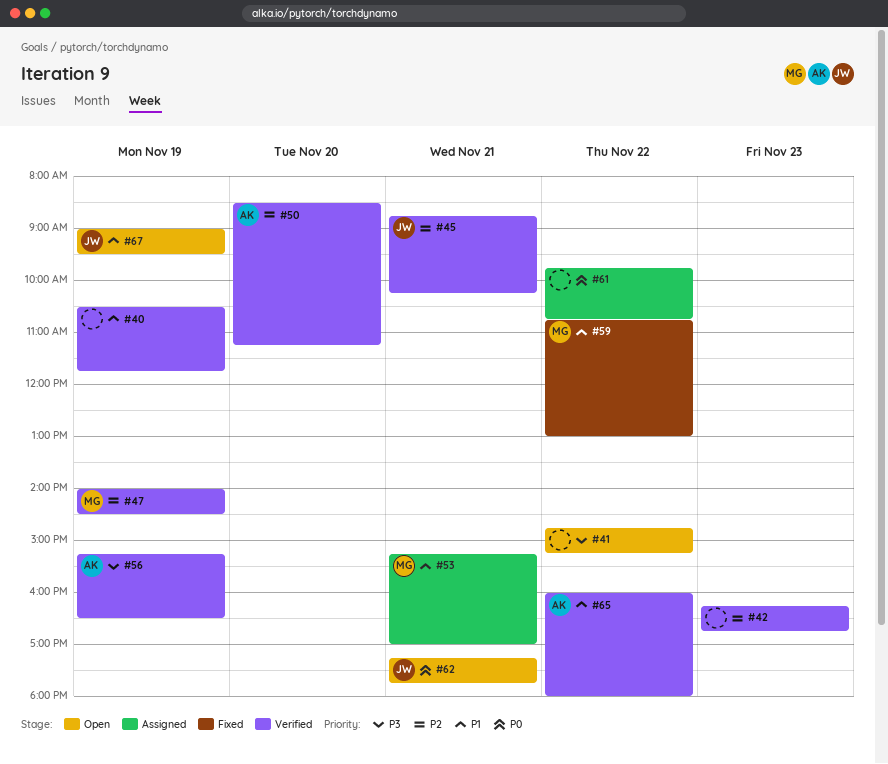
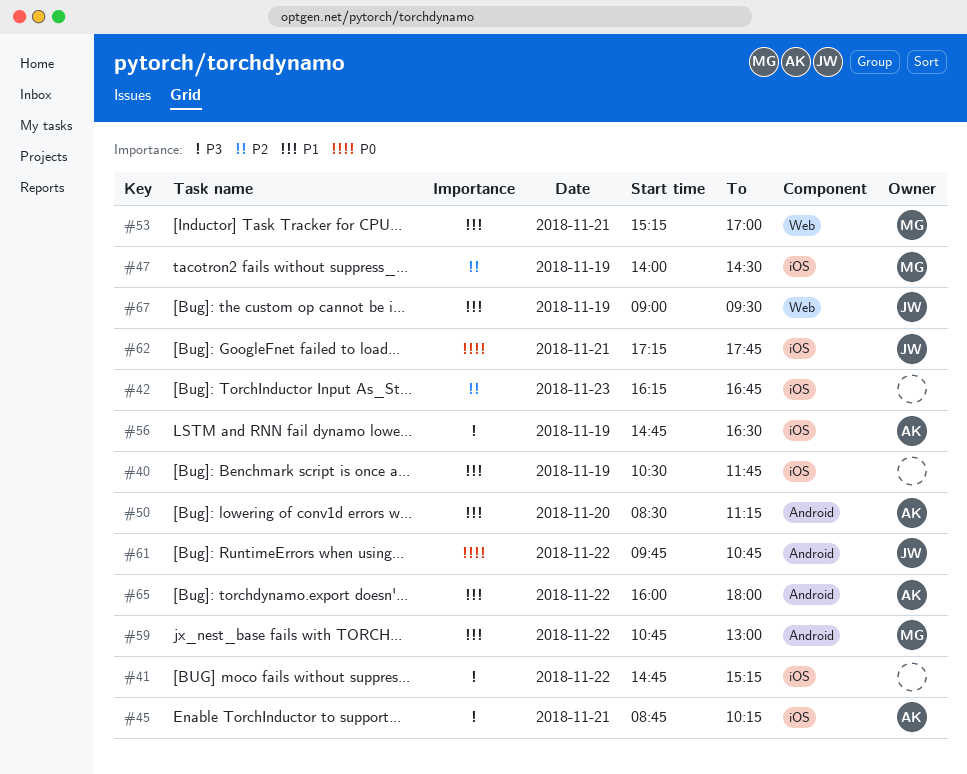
#45, owner: JW -> AK
#45, priority: P2 -> P3
#50, priority: P2 -> P1
#56, begins: 15:15 -> 14:45
#61, owner: none -> JW

